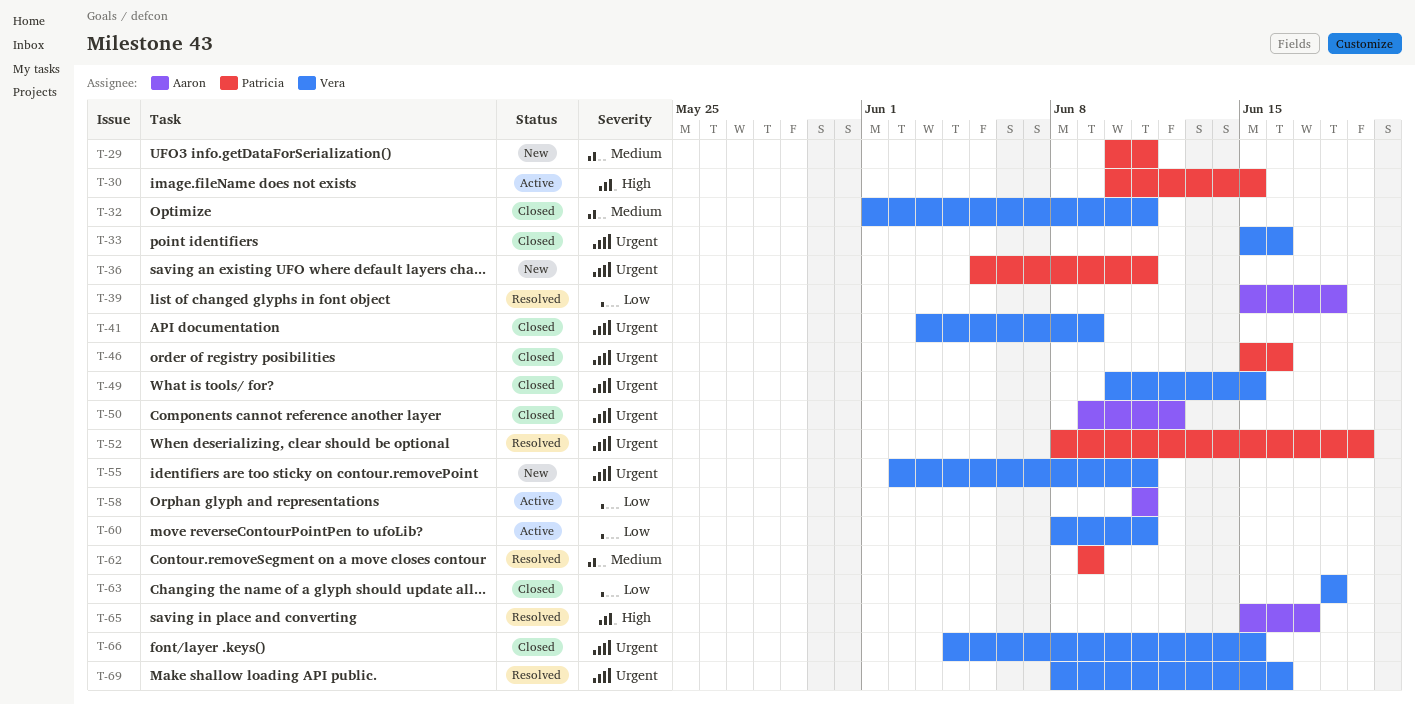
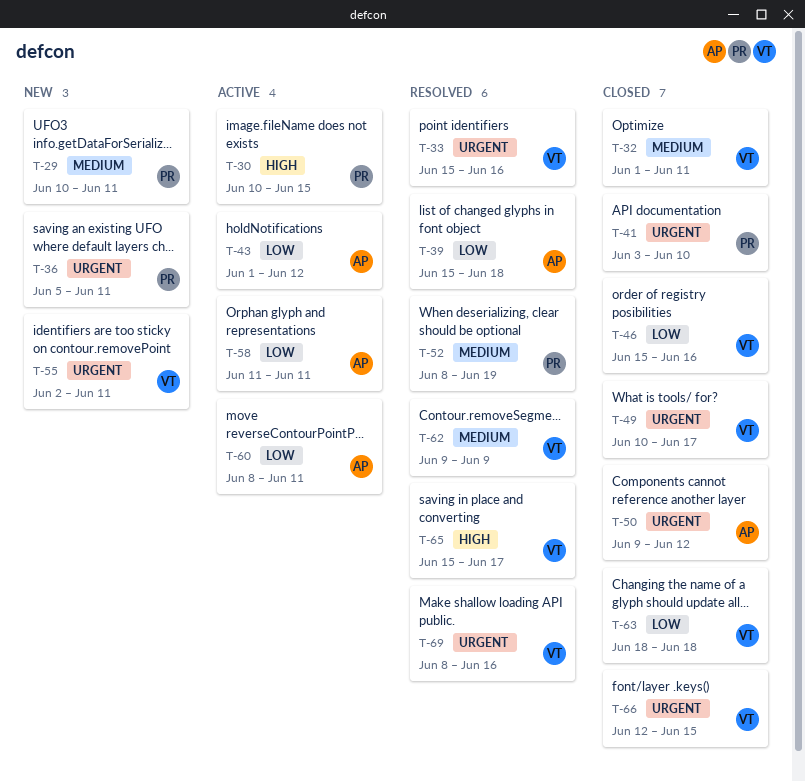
T-33, status: Closed -> Resolved
T-41, owner: Vera -> Patricia
T-41, due: Jun 9 -> Jun 10
T-43: none -> present
T-46, owner: Patricia -> Vera
T-46, priority: Urgent -> Low
T-49, due: Jun 15 -> Jun 17
T-52, priority: Urgent -> Medium
T-60, owner: Vera -> Aaron
T-62, owner: Patricia -> Vera
T-65, owner: Aaron -> Vera
T-66, start: Jun 4 -> Jun 12

